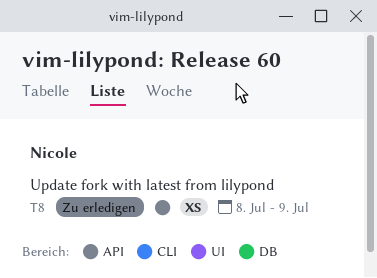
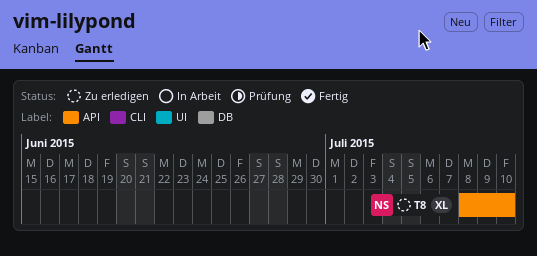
T8, estimate: XS -> XL
T8, due: Jul 9 -> Jul 10

